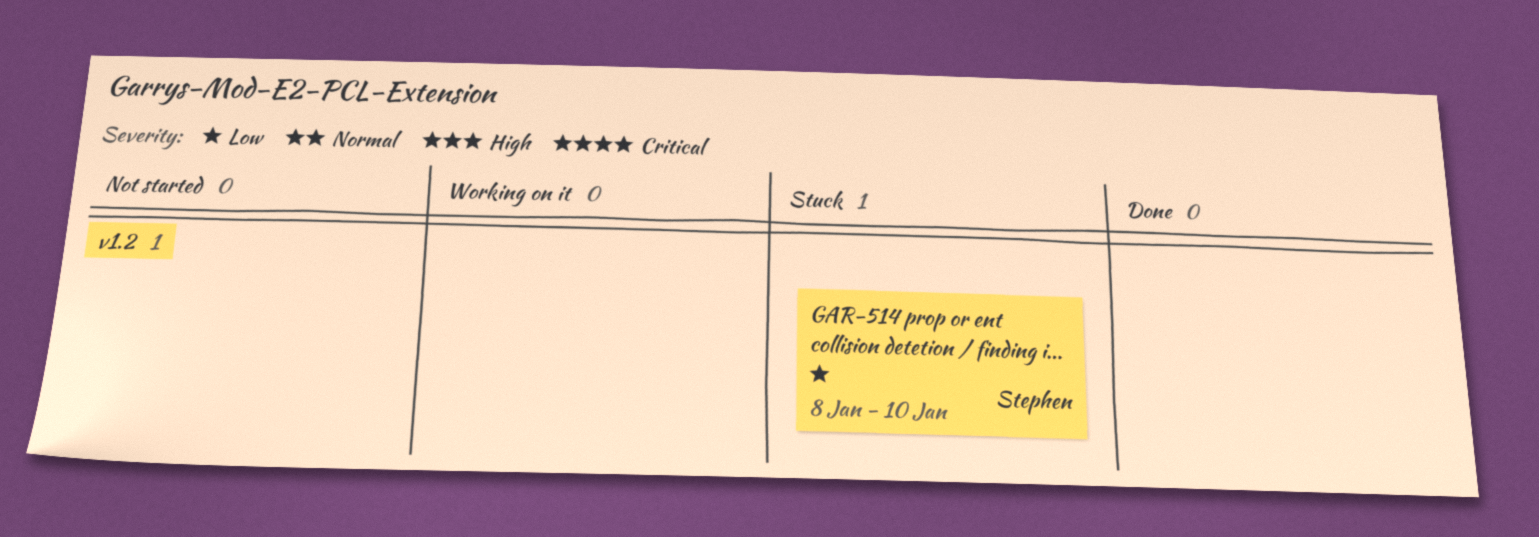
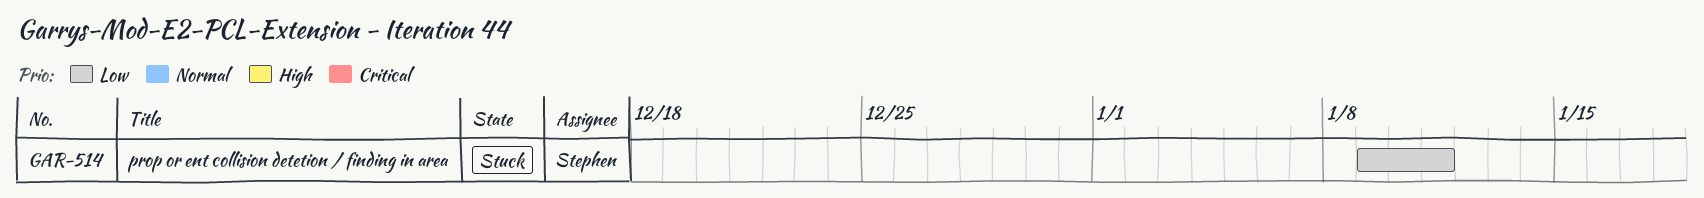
GAR-514, start: Jan 8 -> Jan 9
GAR-514, due: Jan 10 -> Jan 11

